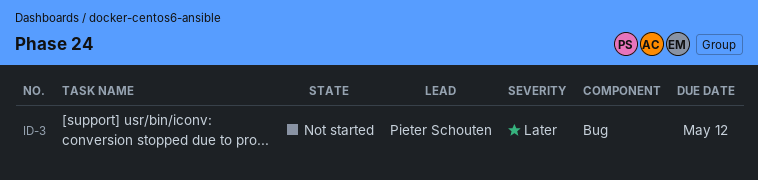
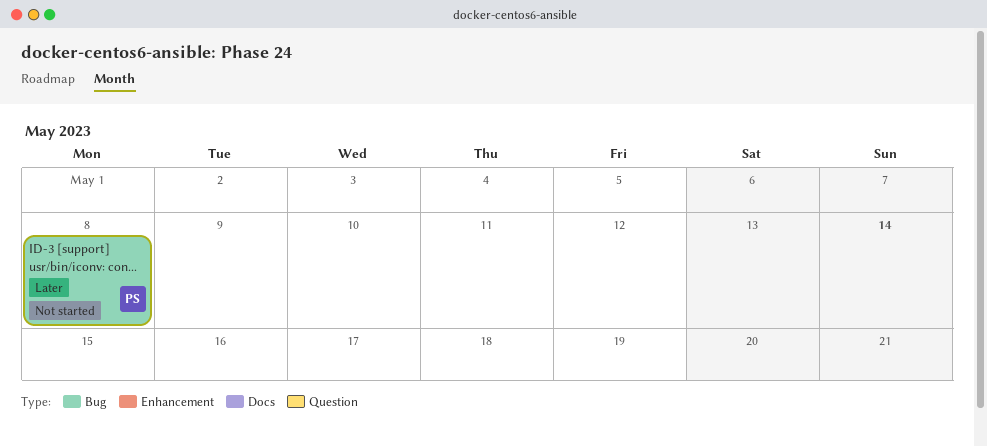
ID-3, due: May 12 -> May 8

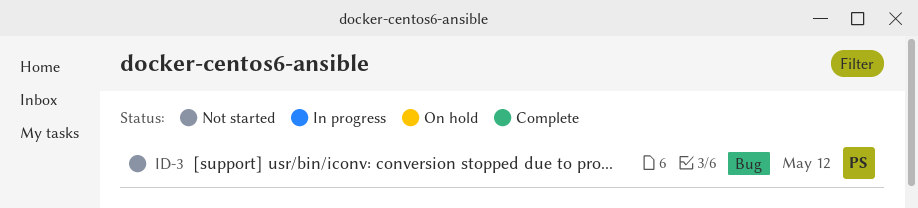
ID-3, due: May 8 -> May 12

